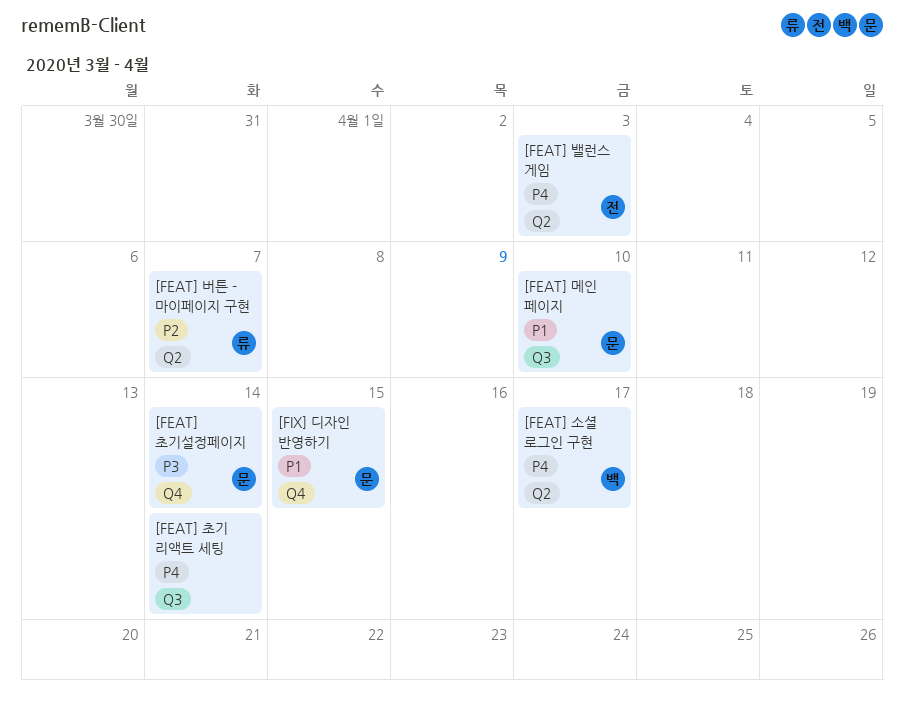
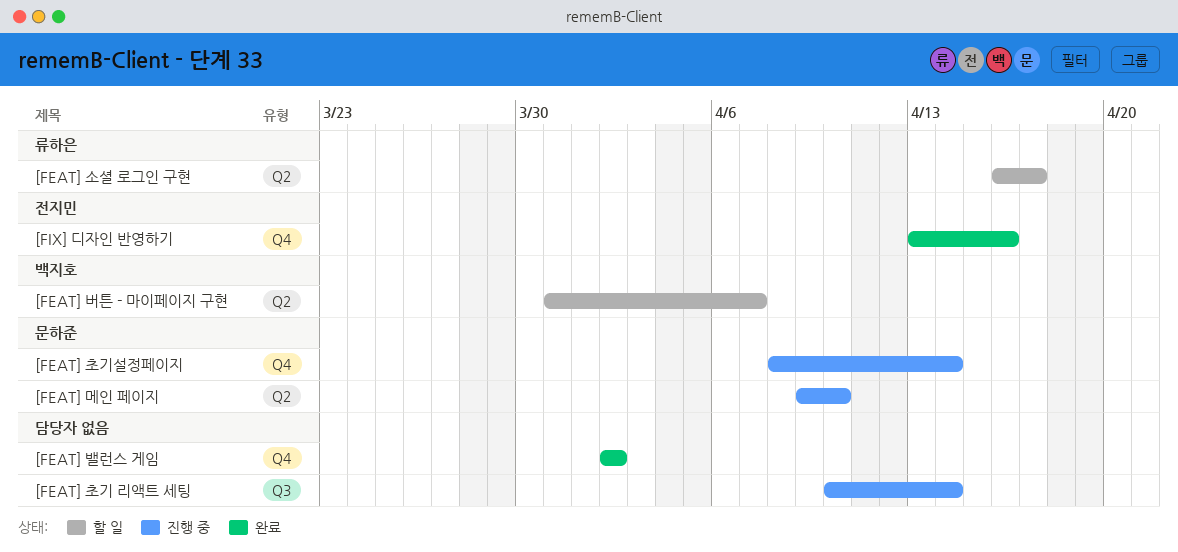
[FEAT] 메인 페이지, label: Q3 -> Q2
[FEAT] 밸런스 게임, owner: 전지민 -> none
[FEAT] 밸런스 게임, label: Q2 -> Q4
[FEAT] 밸런스 게임, due: Apr 3 -> Apr 2
[FEAT] 버튼 - 마이페이지 구현, owner: 류하은 -> 백지호
[FEAT] 소셜 로그인 구현, owner: 백지호 -> 류하은
[FIX] 디자인 반영하기, owner: 문하준 -> 전지민
[FIX] 디자인 반영하기, due: Apr 15 -> Apr 16

